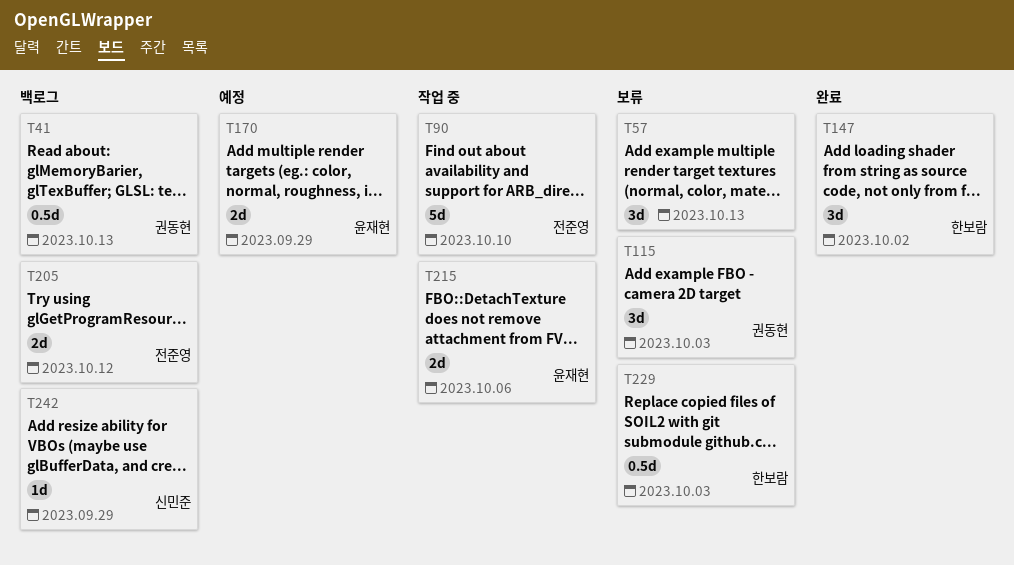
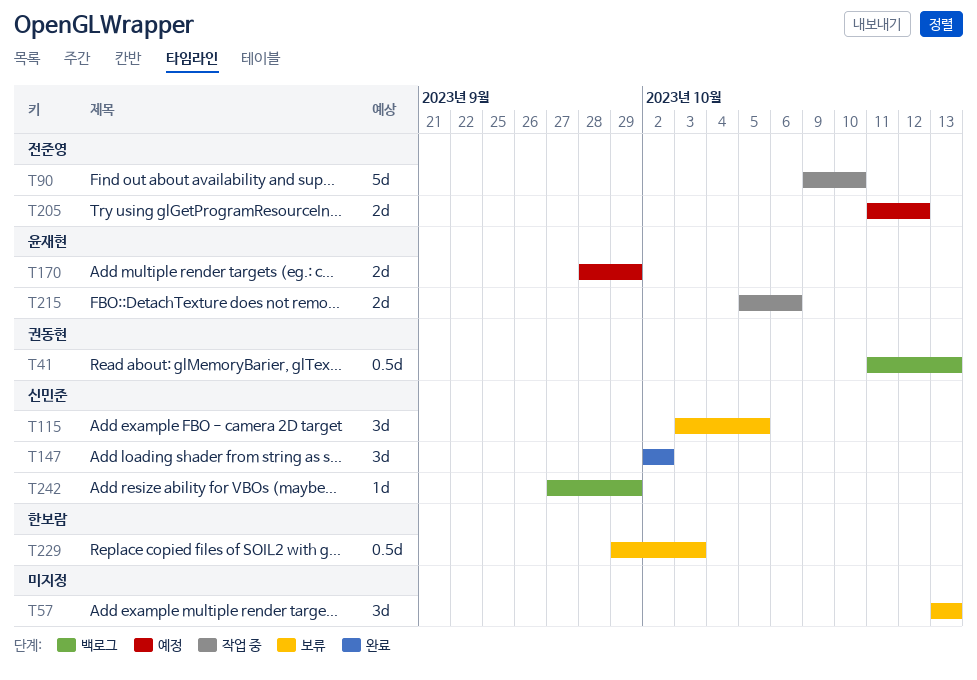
T115, owner: 권동현 -> 신민준
T115, due: Oct 3 -> Oct 5
T147, owner: 한보람 -> 신민준
T205, status: 백로그 -> 예정

